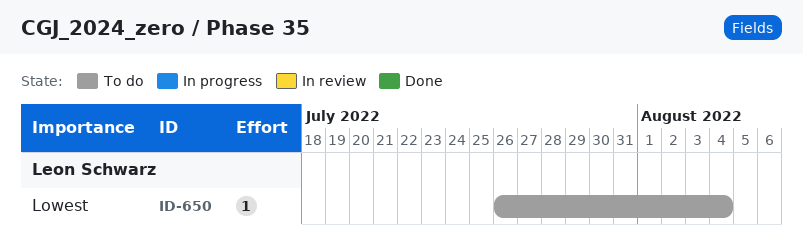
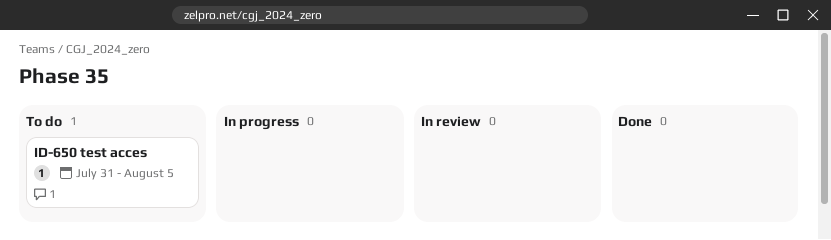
ID-650, start: Jul 26 -> Jul 31
ID-650, due: Aug 4 -> Aug 5

